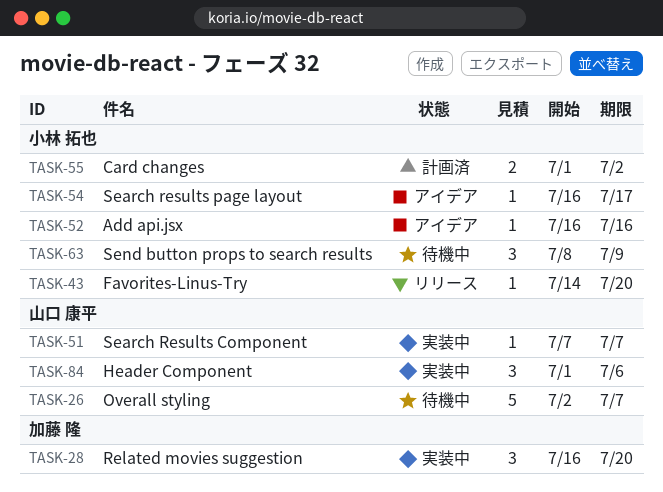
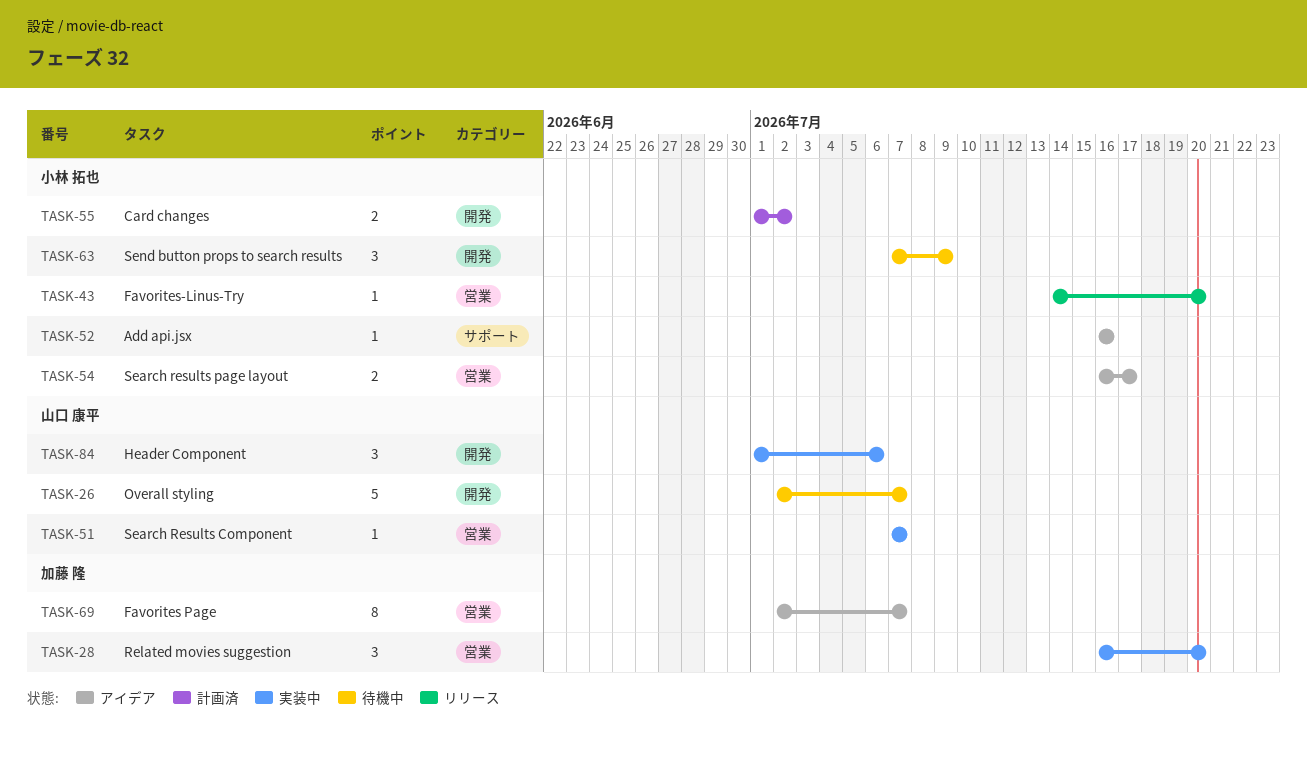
TASK-54, estimate: 1 -> 2
TASK-63, start: Jul 8 -> Jul 7
TASK-69: none -> present

